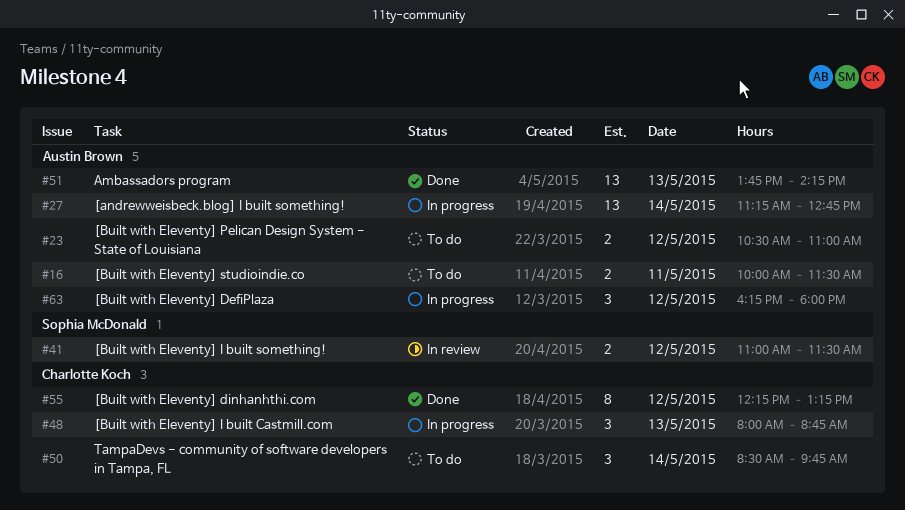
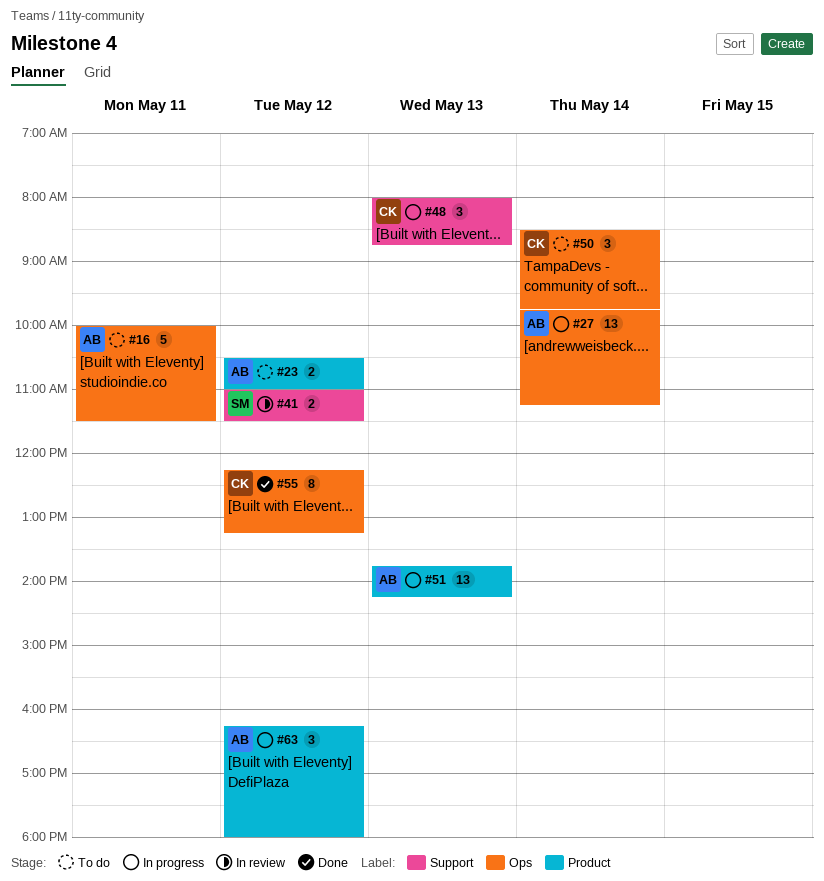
#16, estimate: 2 -> 5
#27, begins: 11:15 -> 09:45
#27, ends: 12:45 -> 11:15
#51, status: Done -> In progress

